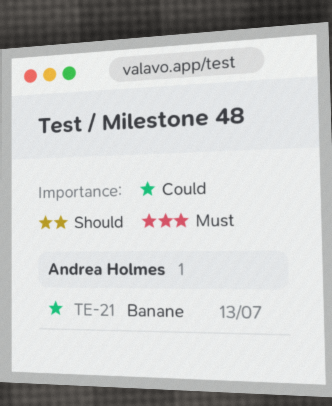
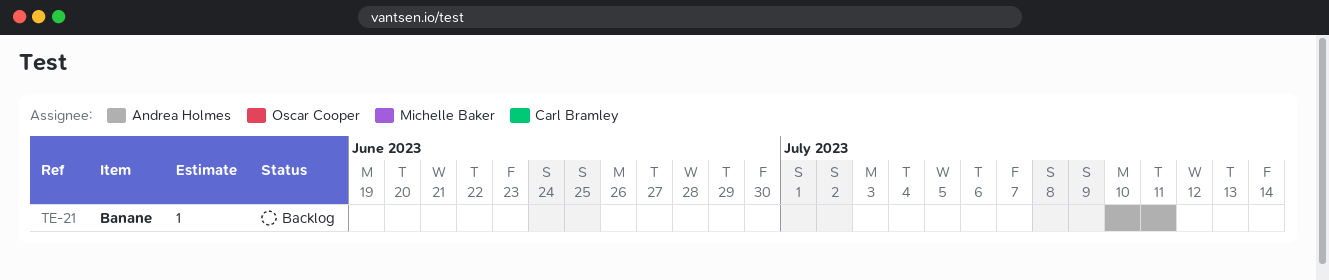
TE-21, due: Jul 13 -> Jul 11

